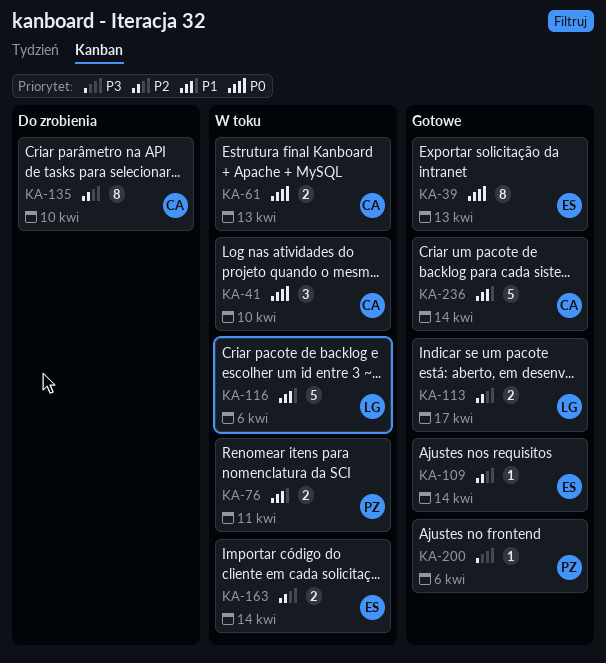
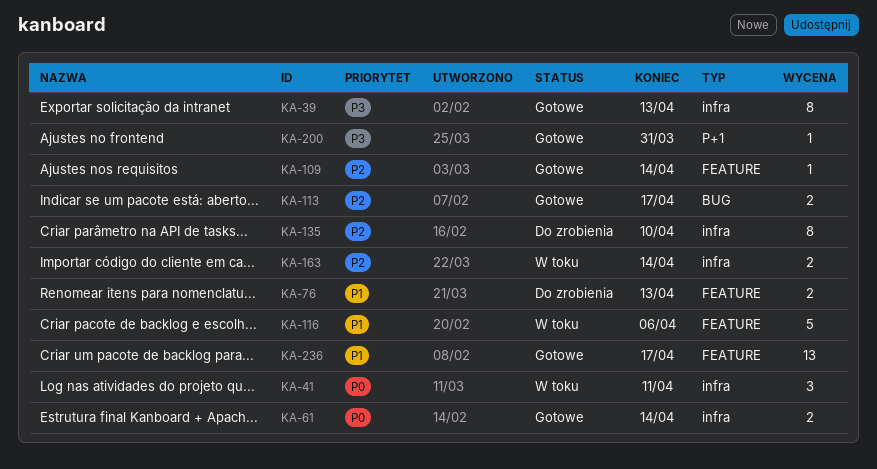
KA-39, priority: P0 -> P3
KA-41, due: Apr 10 -> Apr 11
KA-61, status: W toku -> Gotowe
KA-61, due: Apr 13 -> Apr 14
KA-76, status: W toku -> Do zrobienia
KA-76, due: Apr 11 -> Apr 13
KA-200, due: Apr 6 -> Mar 31
KA-236, estimate: 5 -> 13
KA-236, due: Apr 14 -> Apr 17

